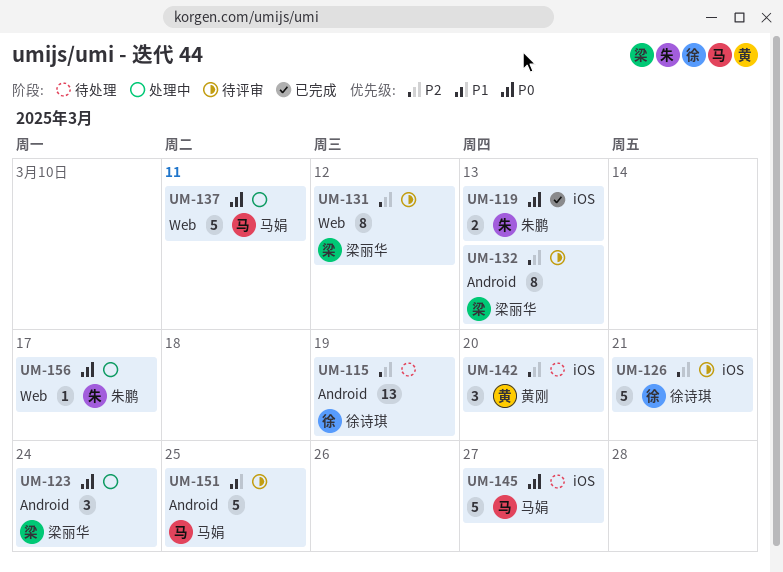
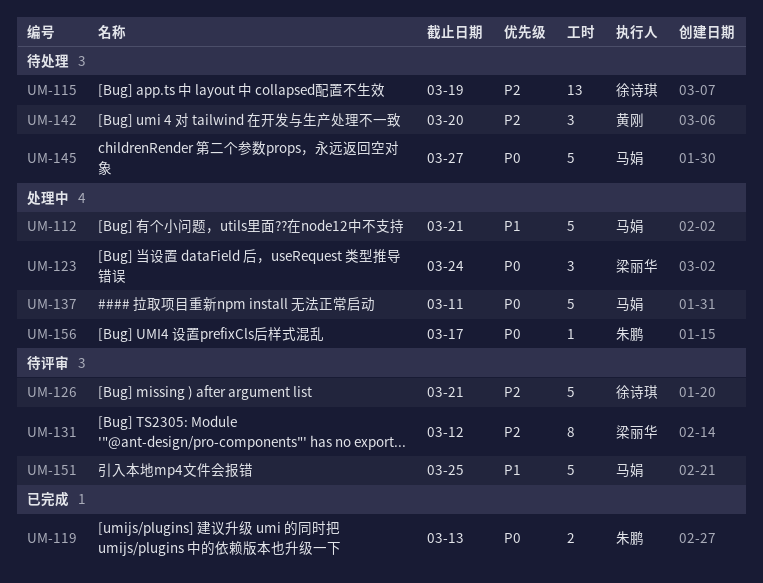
UM-112: none -> present
UM-132: present -> none

